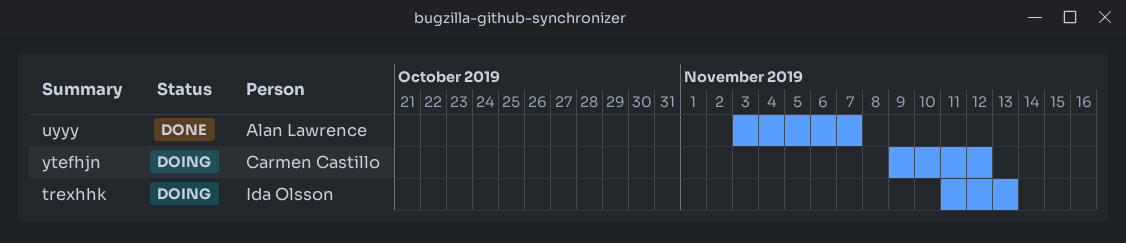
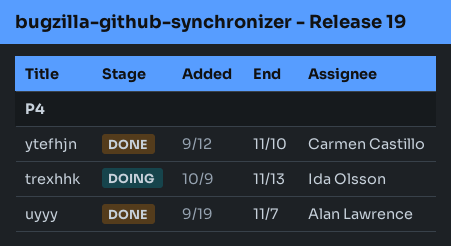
ytefhjn, status: Doing -> Done
ytefhjn, due: Nov 12 -> Nov 10

